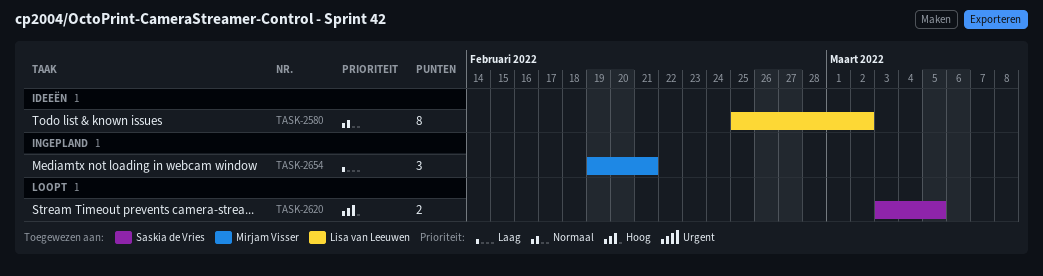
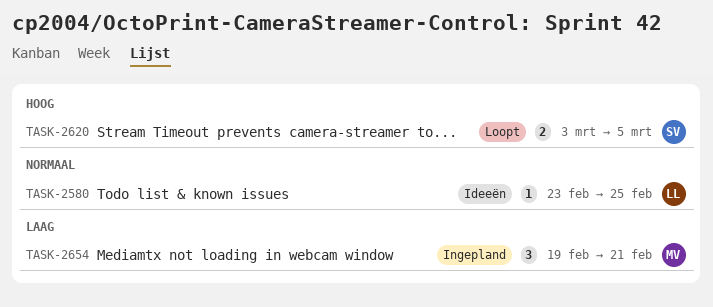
TASK-2580, estimate: 8 -> 1
TASK-2580, start: Feb 25 -> Feb 23
TASK-2580, due: Mar 2 -> Feb 25

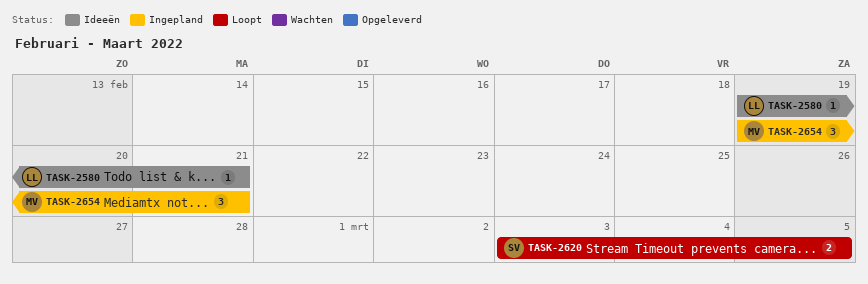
TASK-2580, start: Feb 23 -> Feb 19
TASK-2580, due: Feb 25 -> Feb 21

